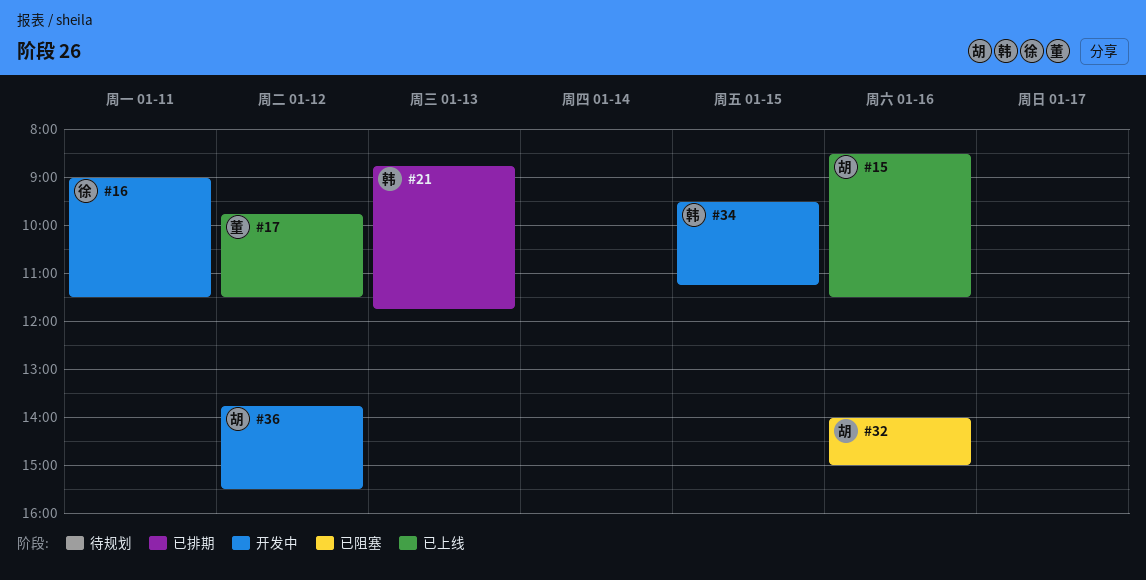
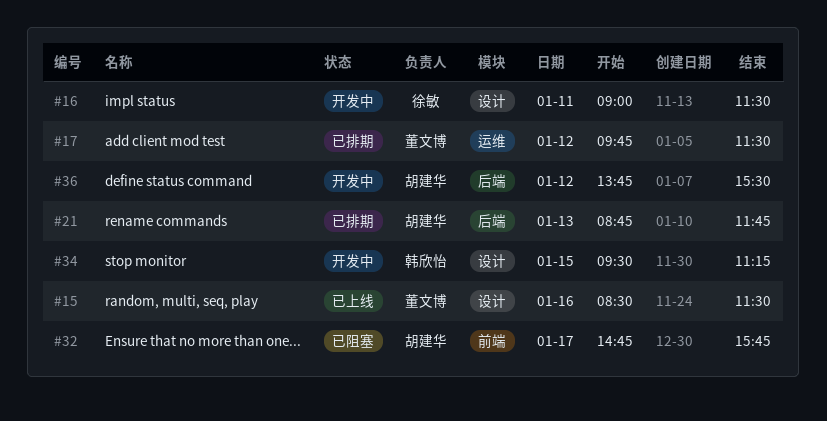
#15, owner: 胡建华 -> 董文博
#17, status: 已上线 -> 已排期
#21, owner: 韩欣怡 -> 胡建华
#32, day: Jan 16 -> Jan 17
#32, begins: 14:00 -> 14:45
#32, ends: 15:00 -> 15:45

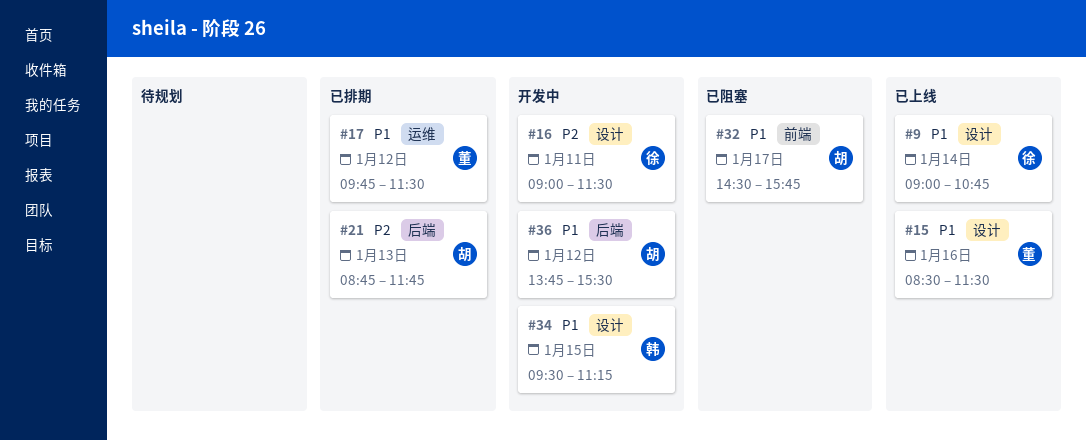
#9: none -> present
#32, begins: 14:45 -> 14:30

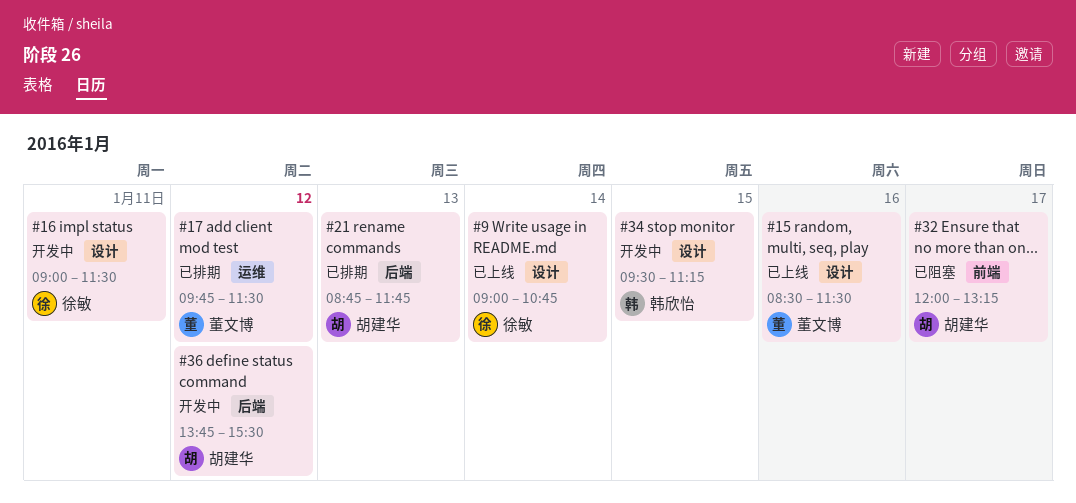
#32, begins: 14:30 -> 12:00
#32, ends: 15:45 -> 13:15

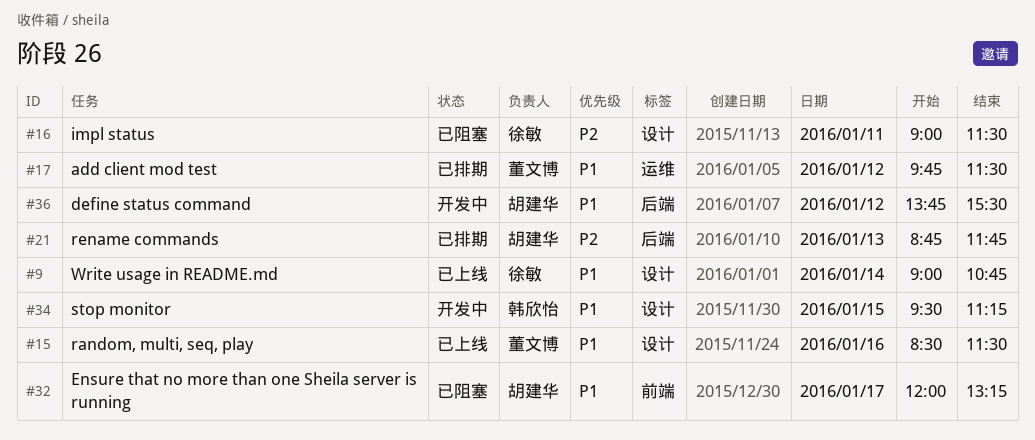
#16, status: 开发中 -> 已阻塞

